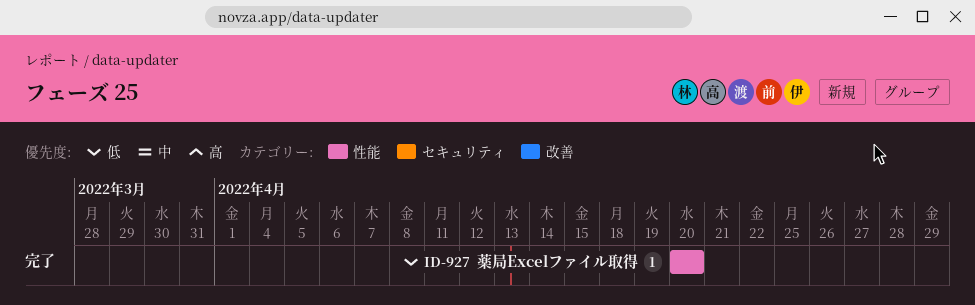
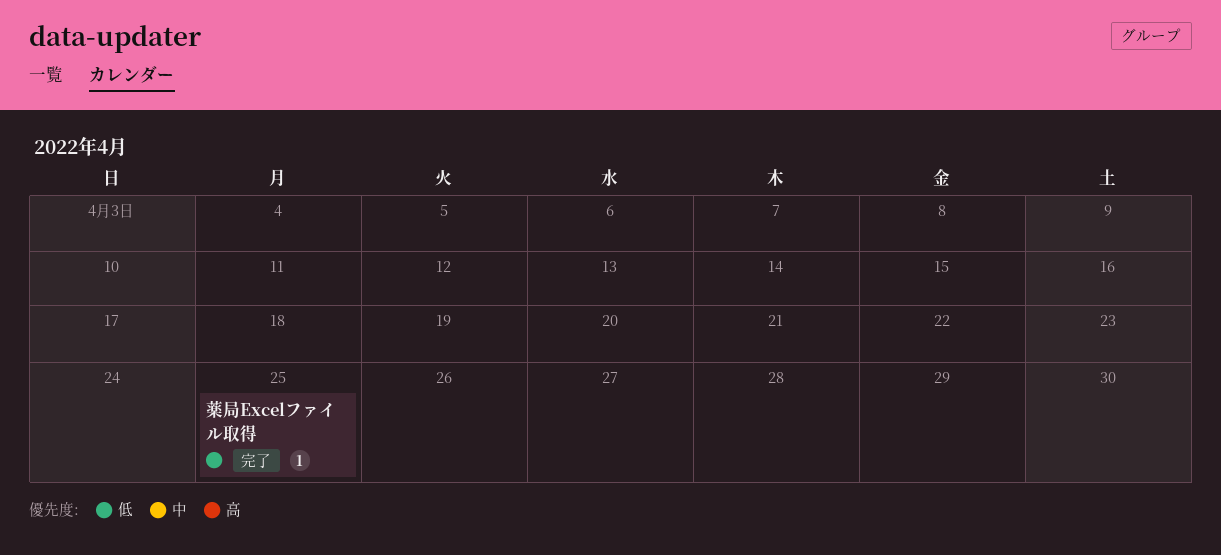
薬局Excelファイル取得, due: Apr 20 -> Apr 25

